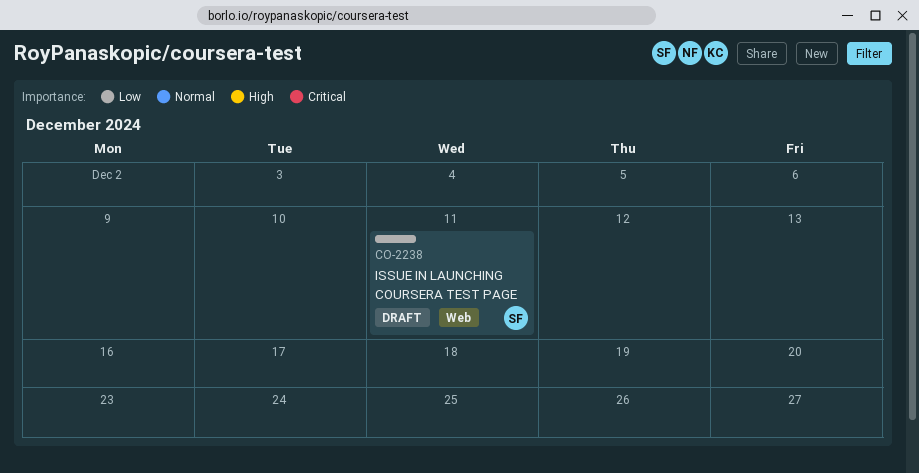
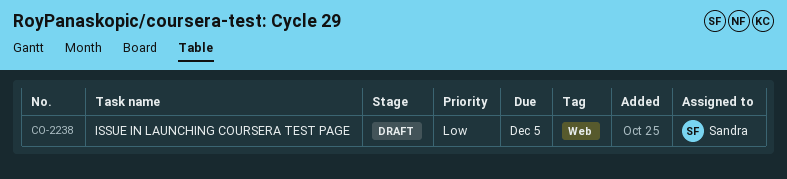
CO-2238, due: Dec 11 -> Dec 5

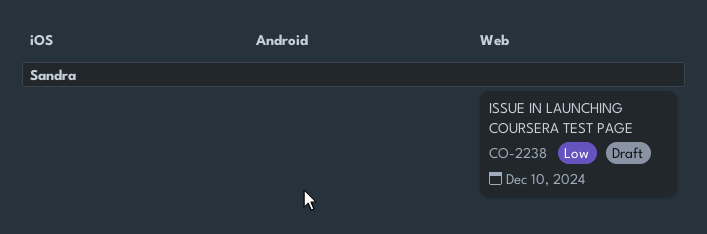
CO-2238, due: Dec 5 -> Dec 10

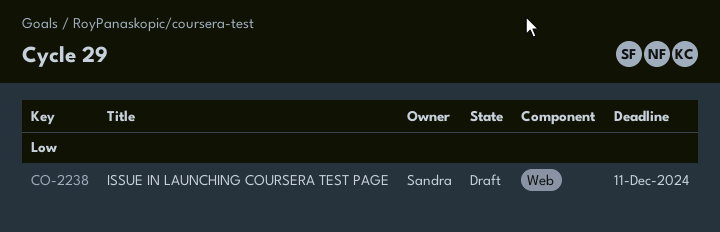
CO-2238, due: Dec 10 -> Dec 11

